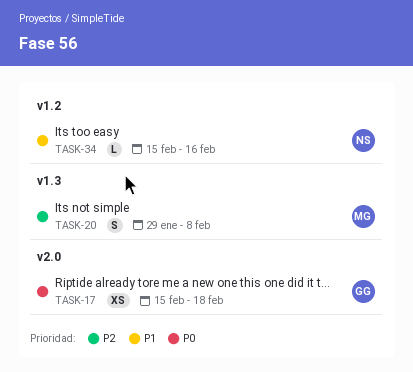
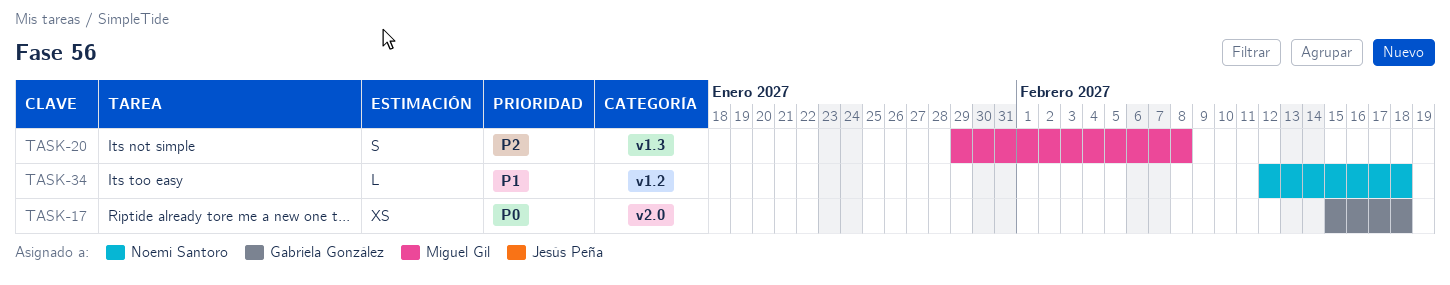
TASK-34, start: Feb 15 -> Feb 12
TASK-34, due: Feb 16 -> Feb 18

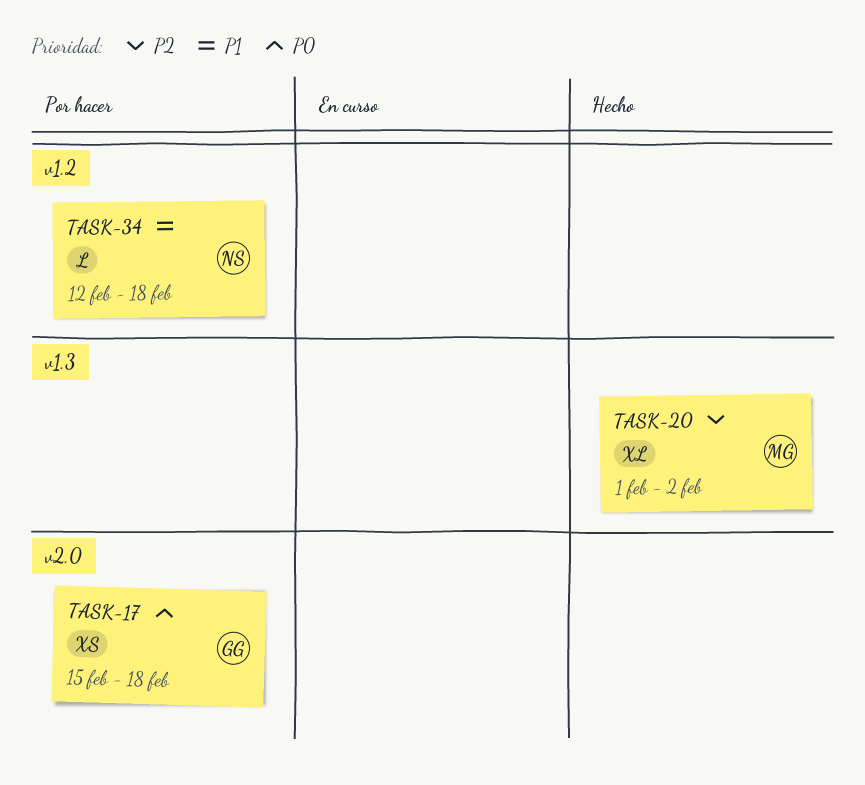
TASK-20, estimate: S -> XL
TASK-20, start: Jan 29 -> Feb 1
TASK-20, due: Feb 8 -> Feb 2

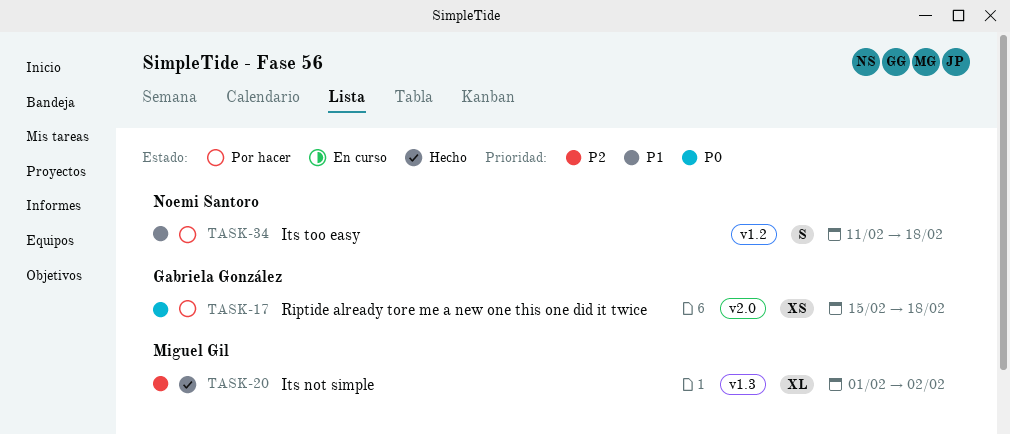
TASK-34, estimate: L -> S
TASK-34, start: Feb 12 -> Feb 11

